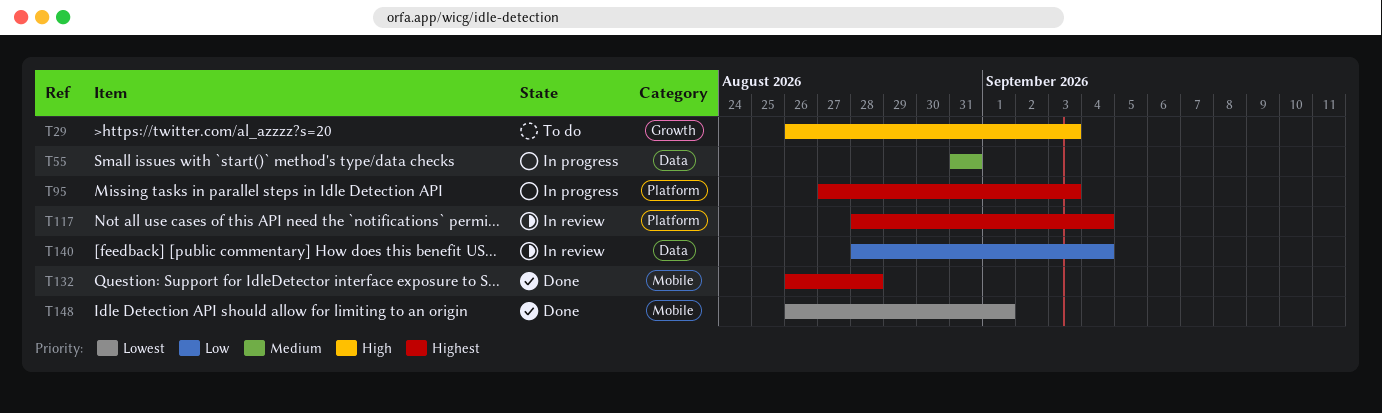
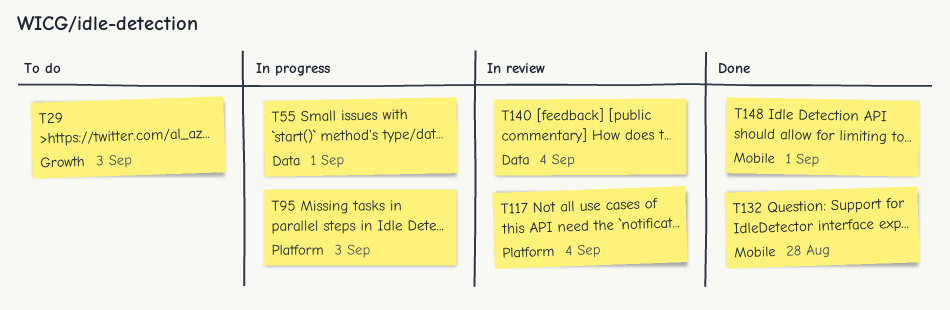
T55, due: Aug 31 -> Sep 1

